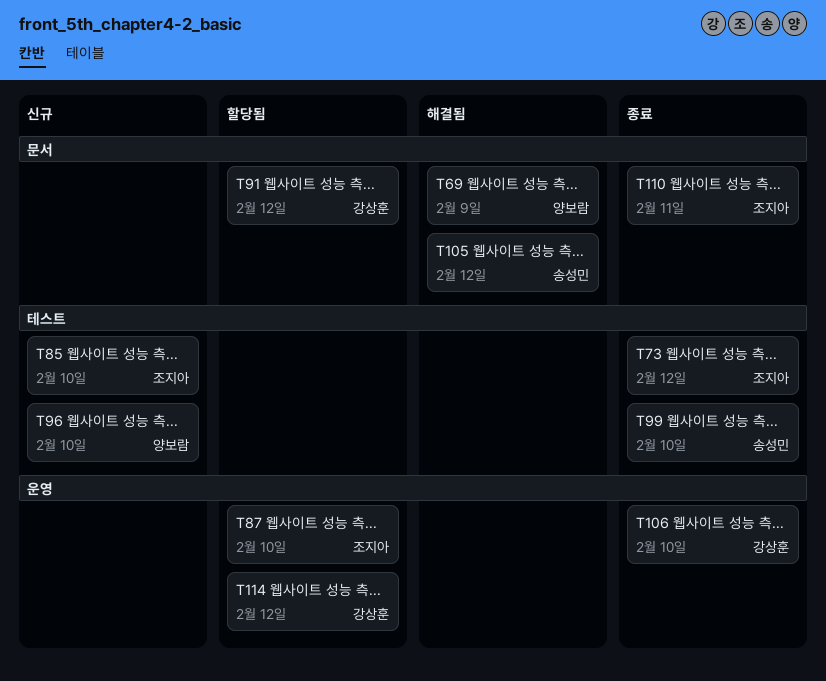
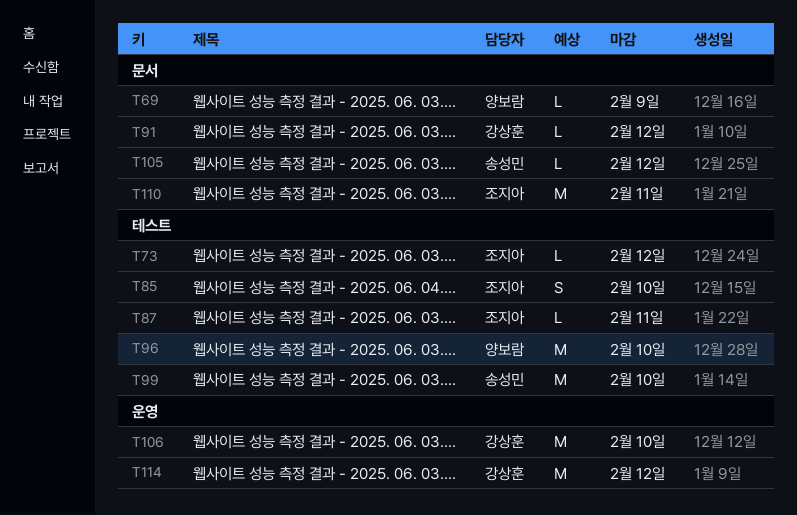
T87, label: 운영 -> 테스트
T87, due: Feb 10 -> Feb 11

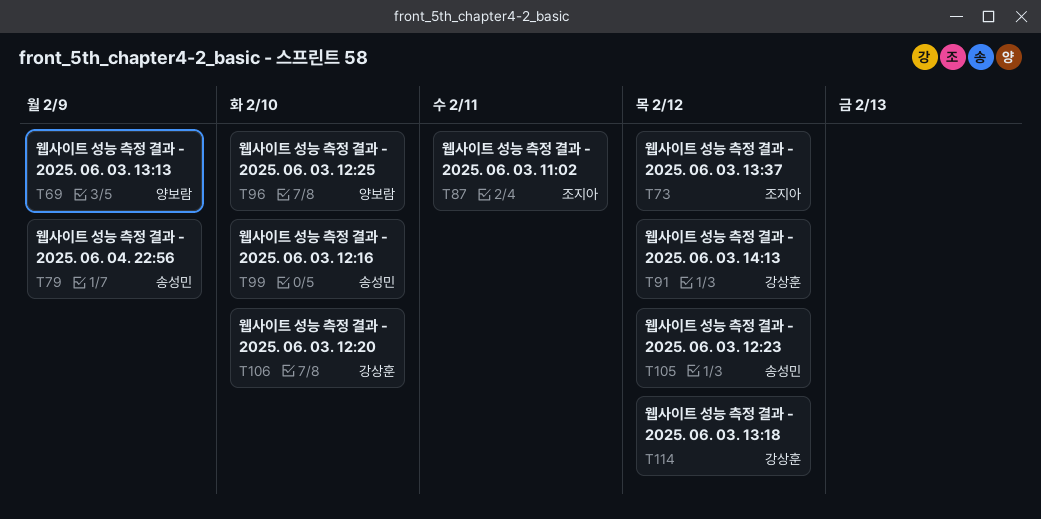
T79: none -> present
T85: present -> none
T110: present -> none

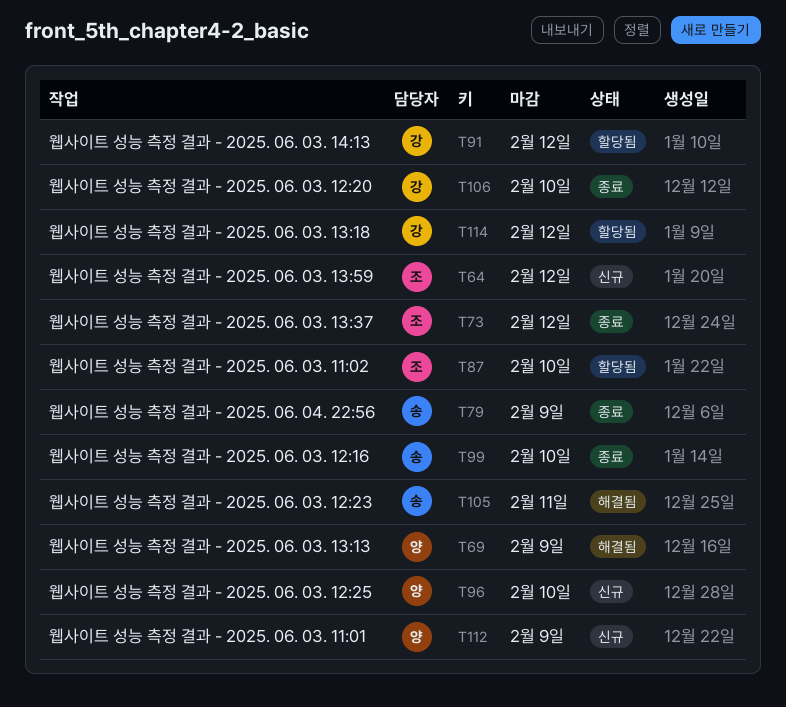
T64: none -> present
T87, due: Feb 11 -> Feb 10
T105, due: Feb 12 -> Feb 11
T112: none -> present

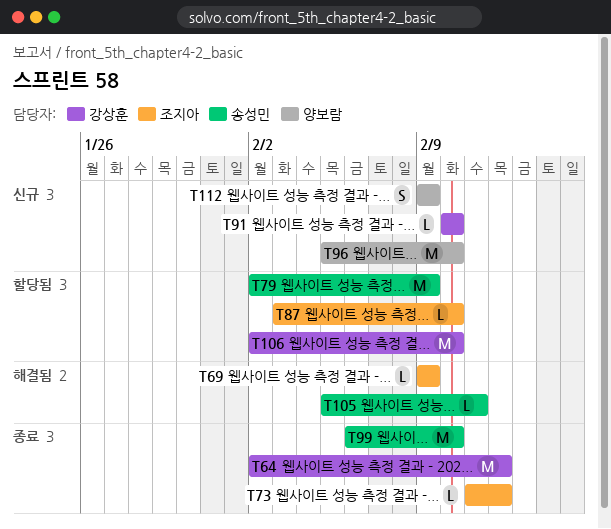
T64, status: 신규 -> 종료
T64, owner: 조지아 -> 강상훈
T69, owner: 양보람 -> 조지아
T79, status: 종료 -> 할당됨
T91, status: 할당됨 -> 신규
T91, due: Feb 12 -> Feb 10
T106, status: 종료 -> 할당됨
T114: present -> none

